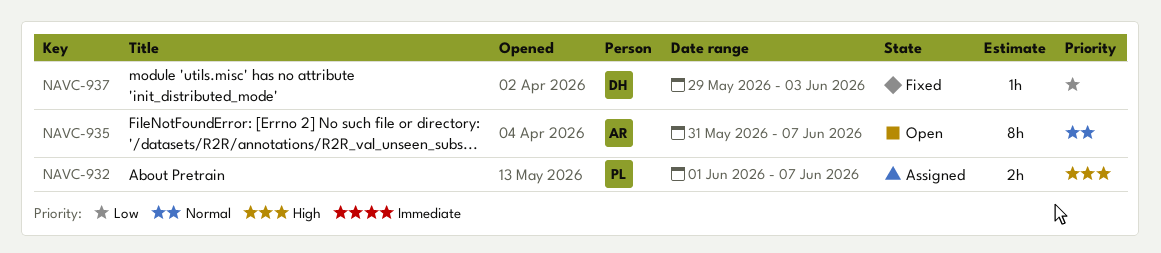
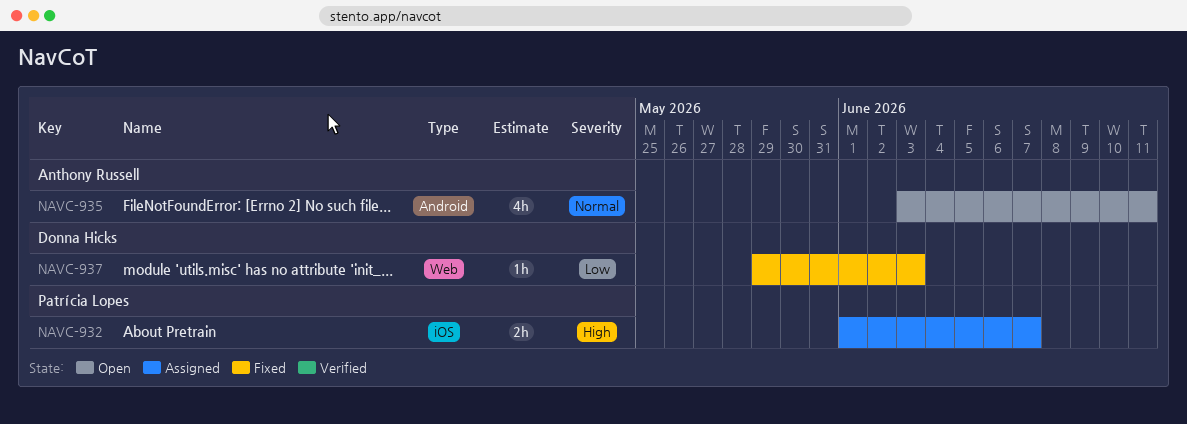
NAVC-935, estimate: 8h -> 4h
NAVC-935, start: May 31 -> Jun 3
NAVC-935, due: Jun 7 -> Jun 11

